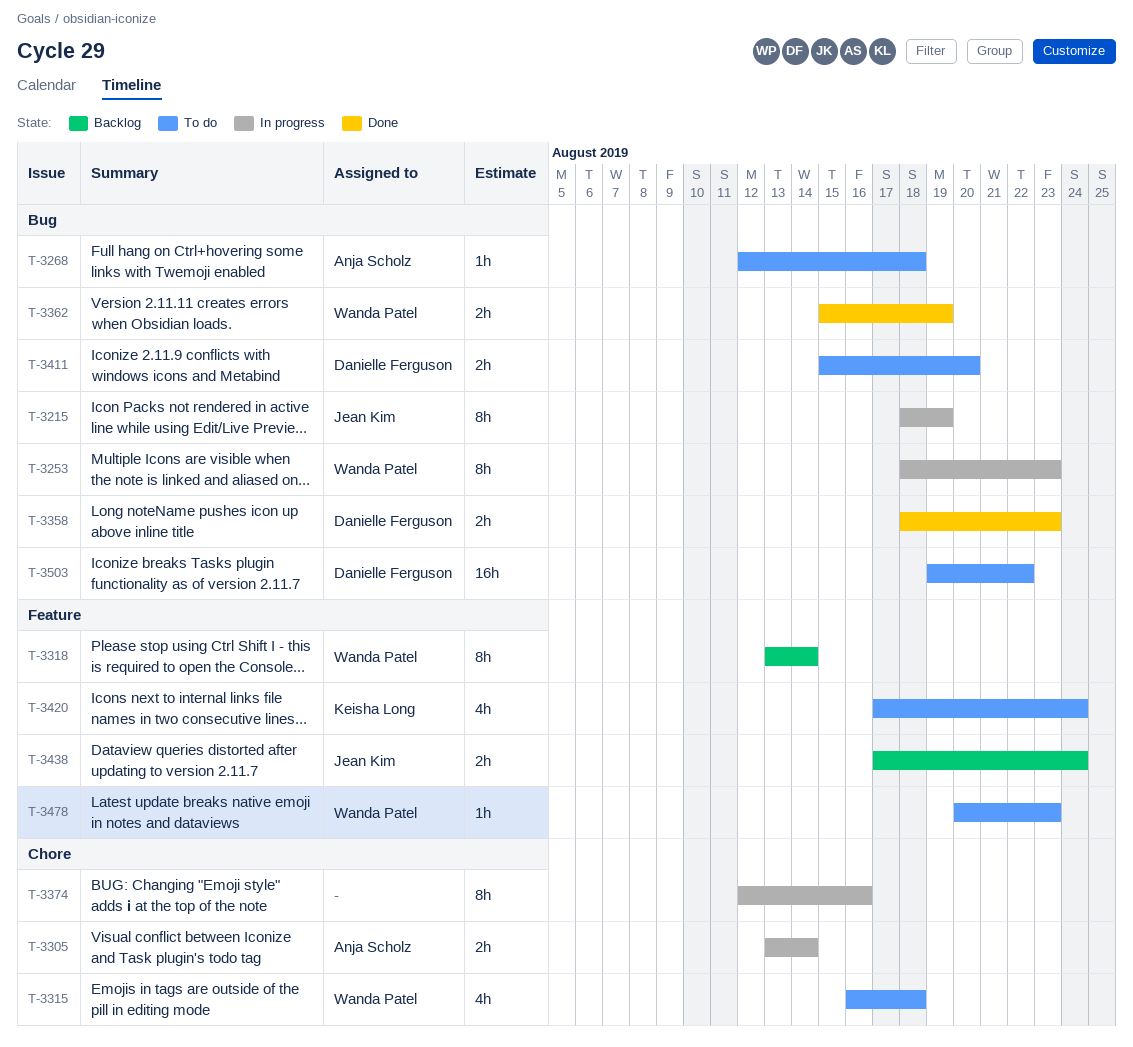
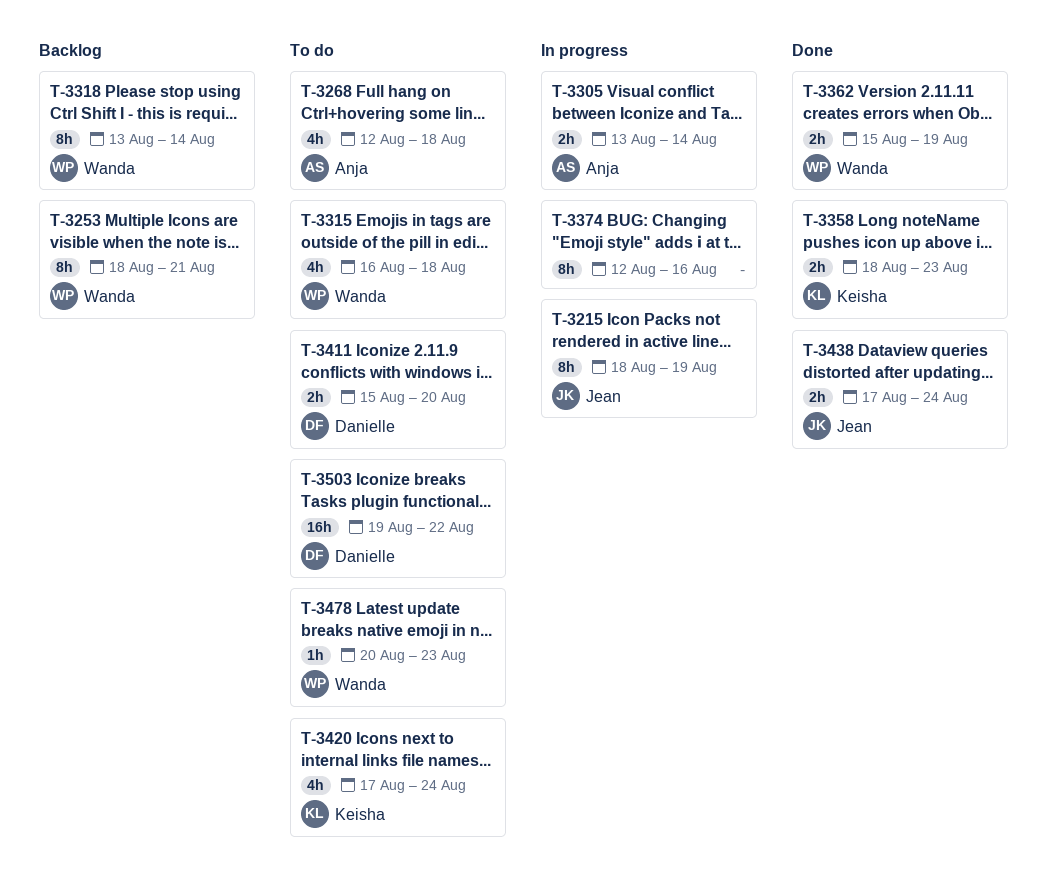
T-3253, status: In progress -> Backlog
T-3253, due: Aug 23 -> Aug 21
T-3268, estimate: 1h -> 4h
T-3358, owner: Danielle Ferguson -> Keisha Long
T-3438, status: Backlog -> Done

